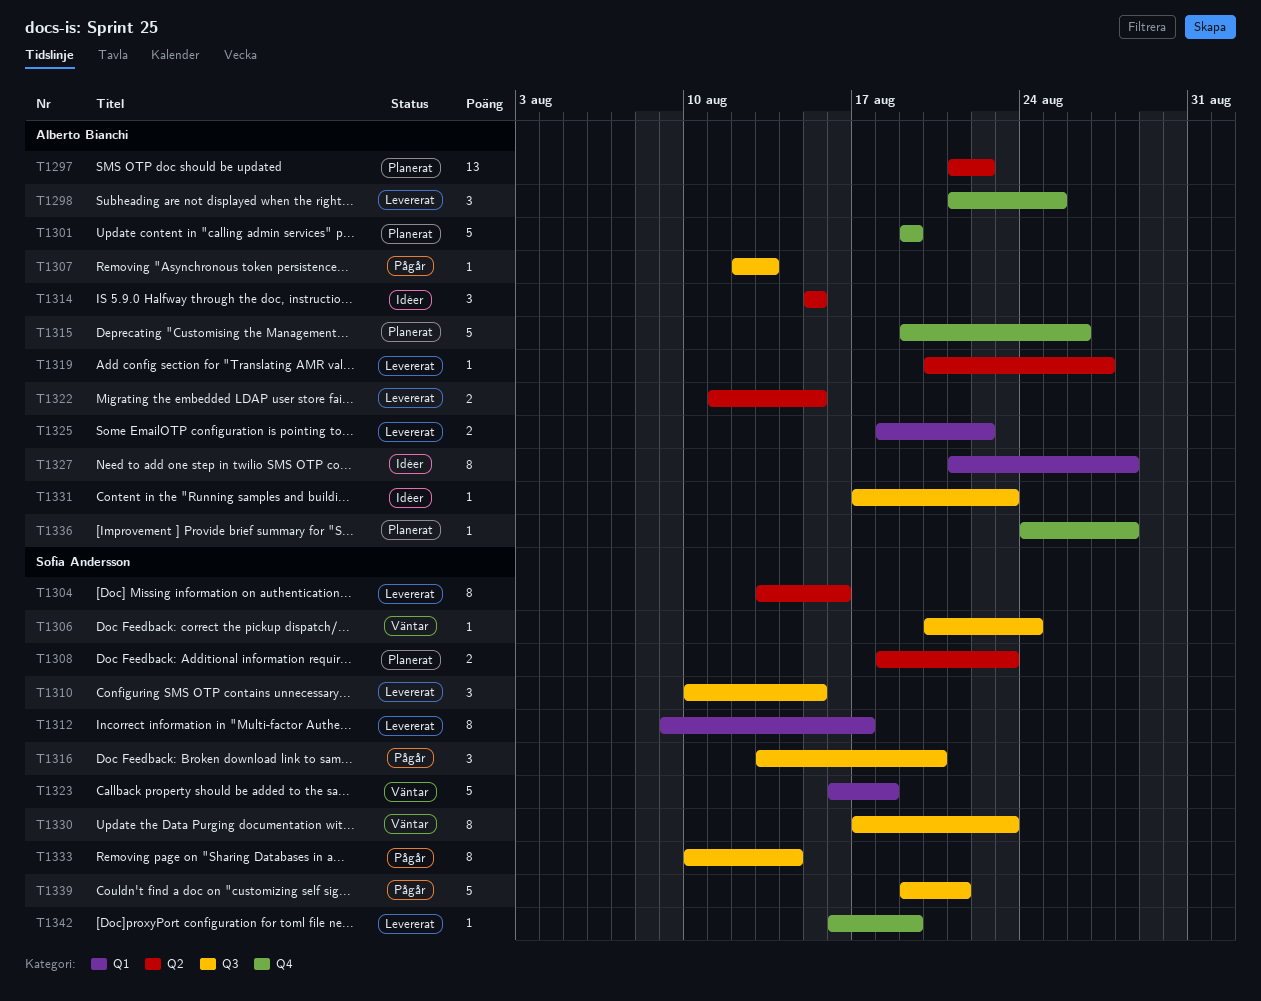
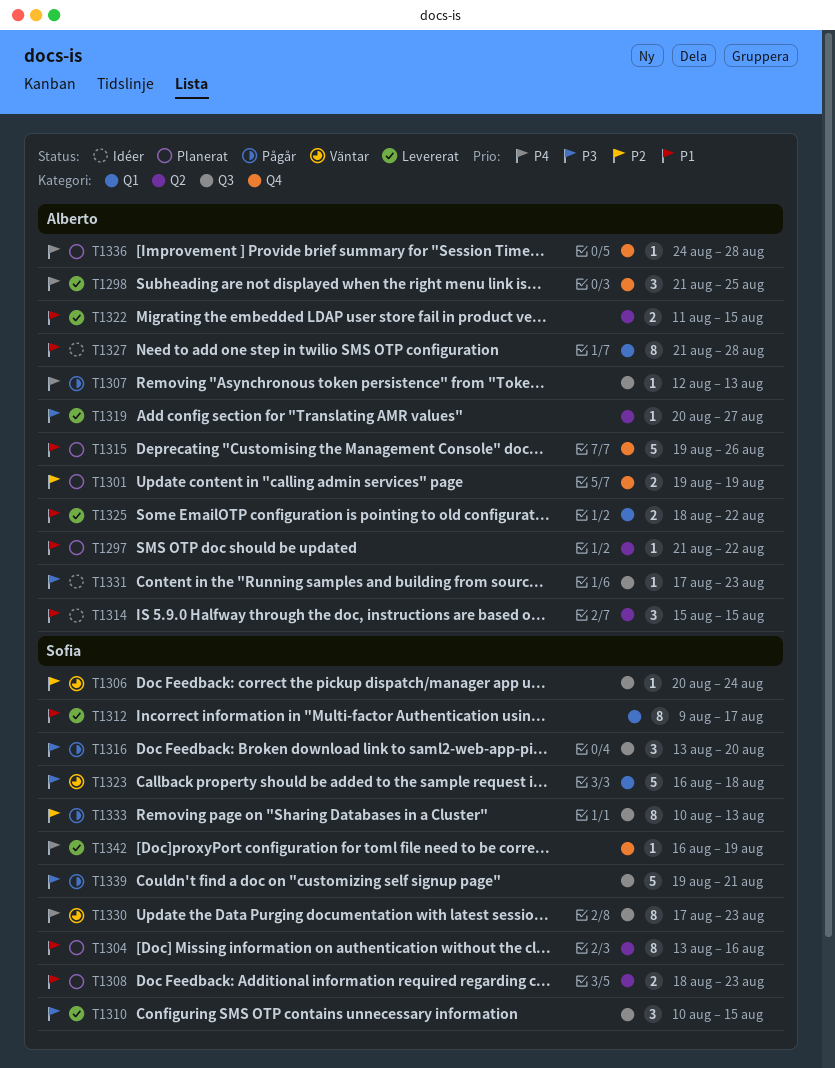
T1297, estimate: 13 -> 1
T1301, estimate: 5 -> 2
T1304, status: Levererat -> Planerat
T1333, due: Aug 14 -> Aug 13

